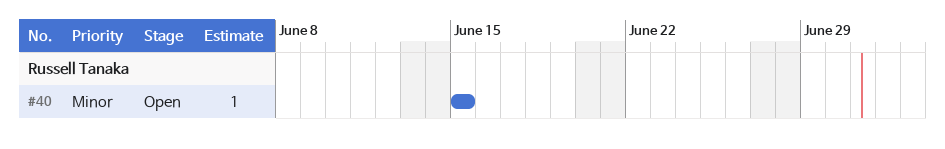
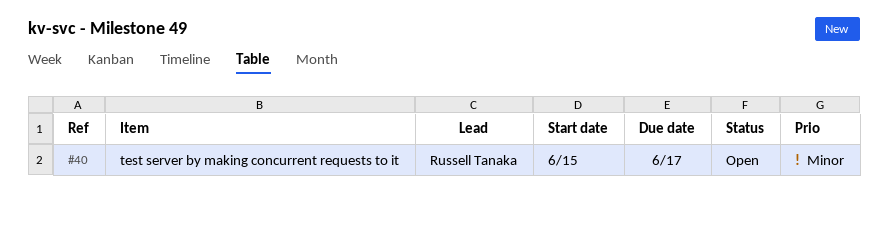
#40, due: Jun 15 -> Jun 17

